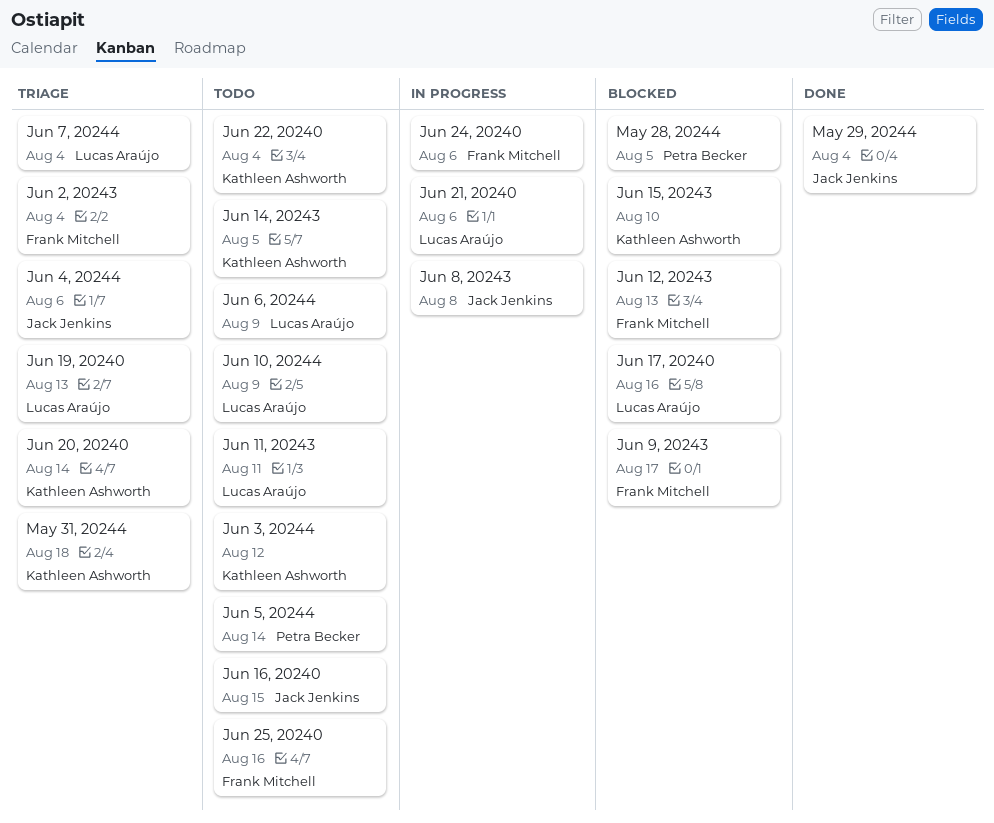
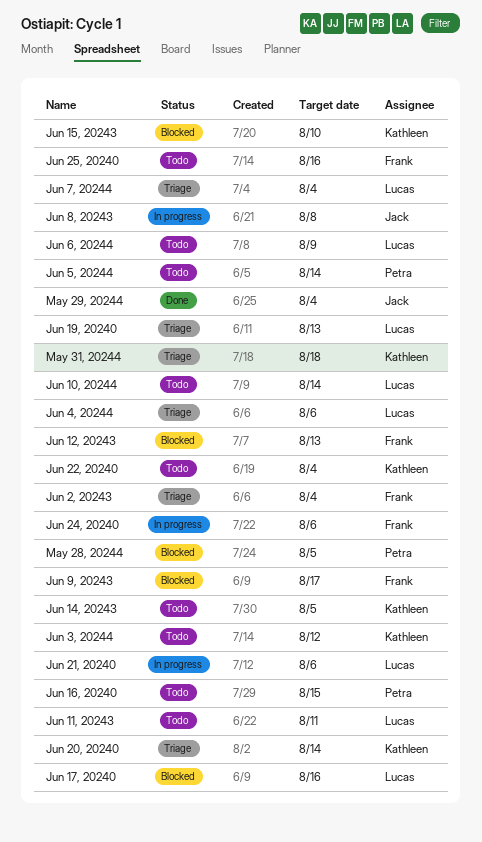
Jun 10, 20244, due: Aug 9 -> Aug 14
Jun 16, 20240, owner: Jack Jenkins -> Petra Becker
Jun 4, 20244, owner: Jack Jenkins -> Lucas Araújo

